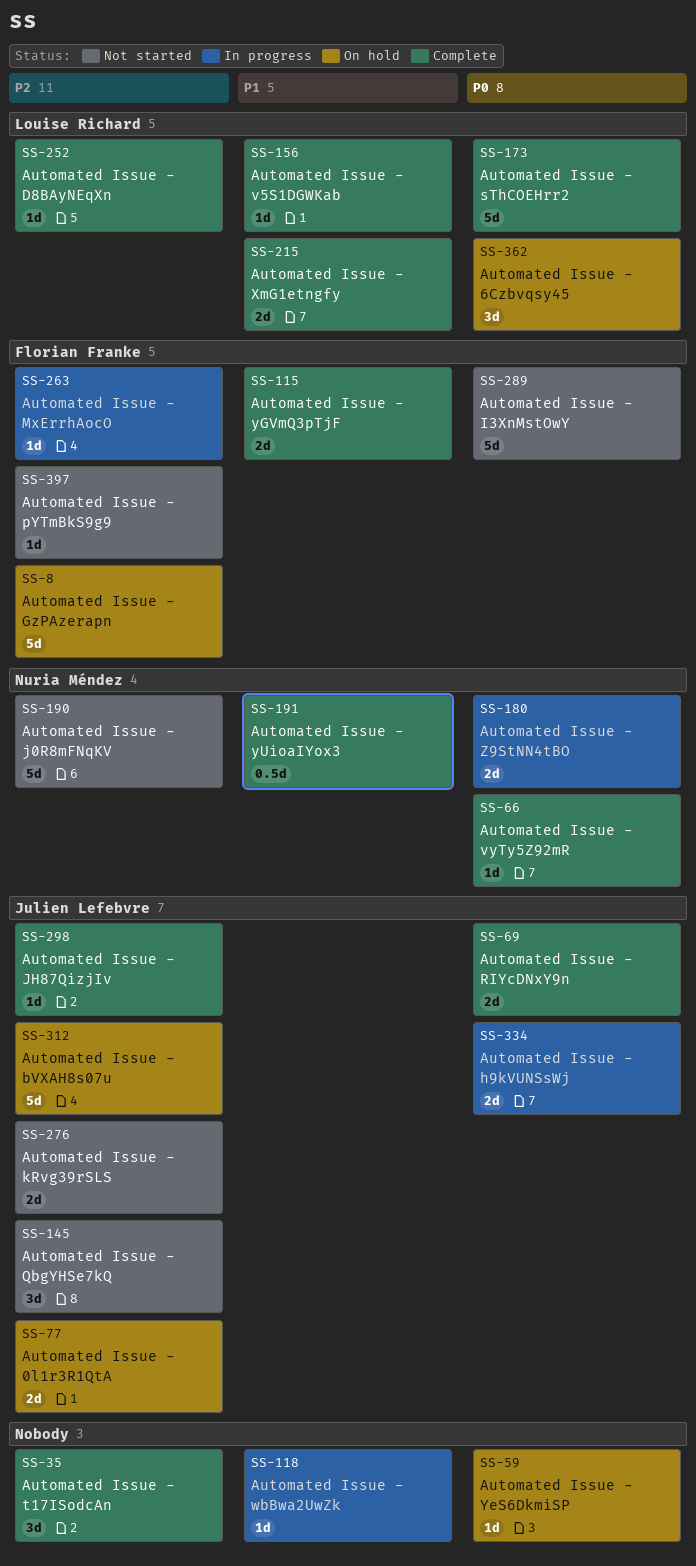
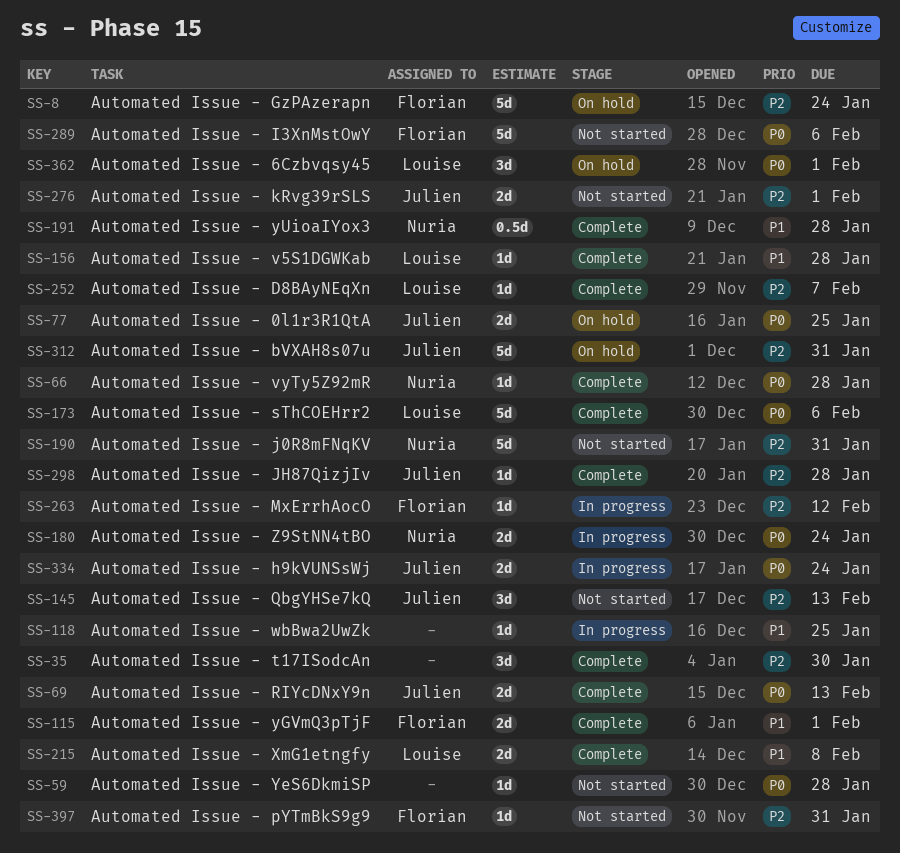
SS-59, status: On hold -> Not started
SS-77, priority: P2 -> P0

